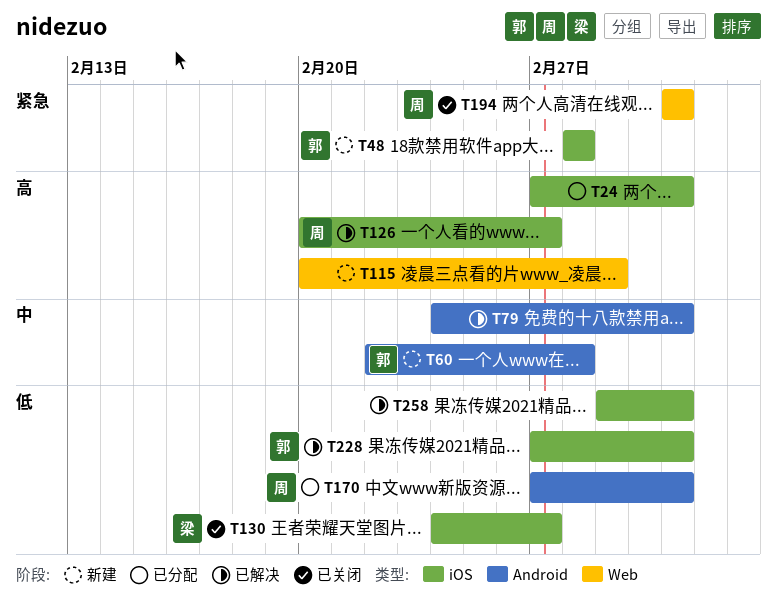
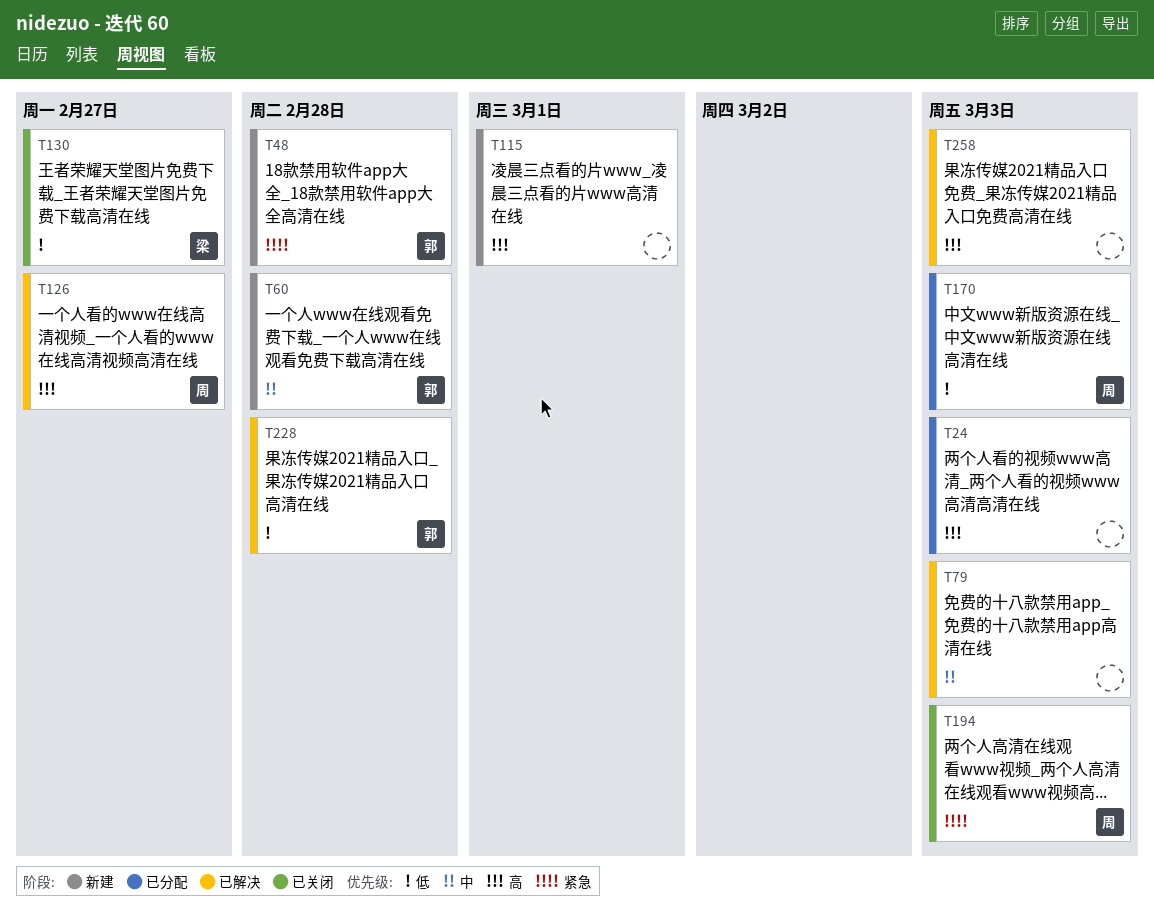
T228, due: Mar 3 -> Feb 28
T258, priority: 低 -> 高

